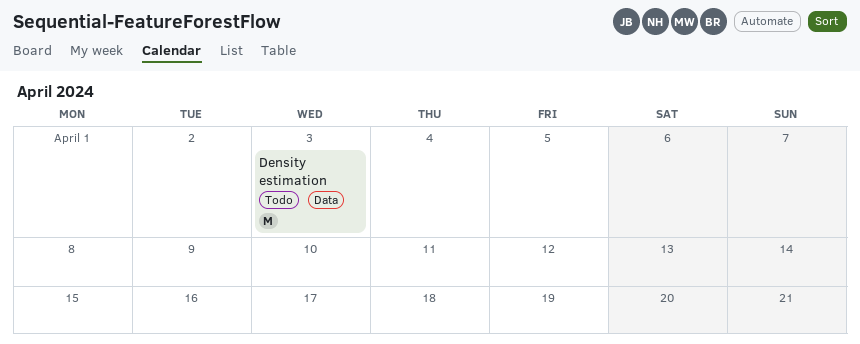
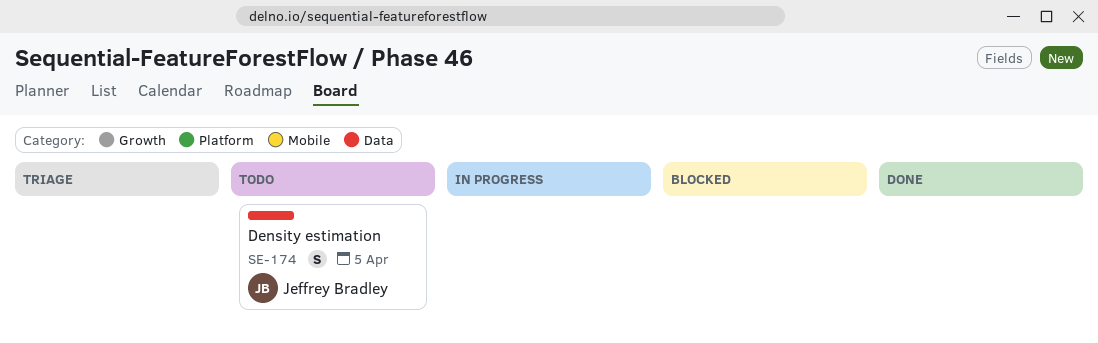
Density estimation, estimate: M -> S
Density estimation, due: Apr 3 -> Apr 5

